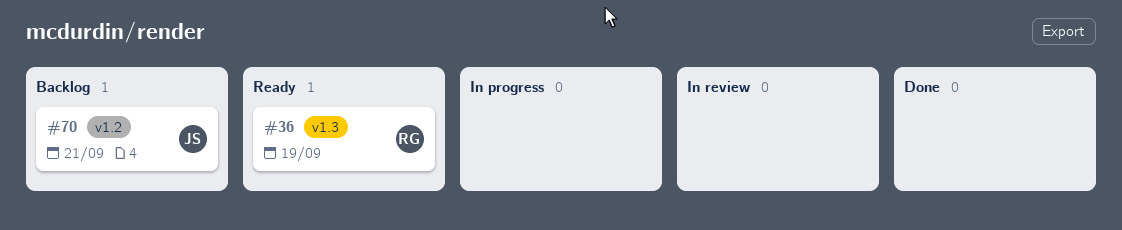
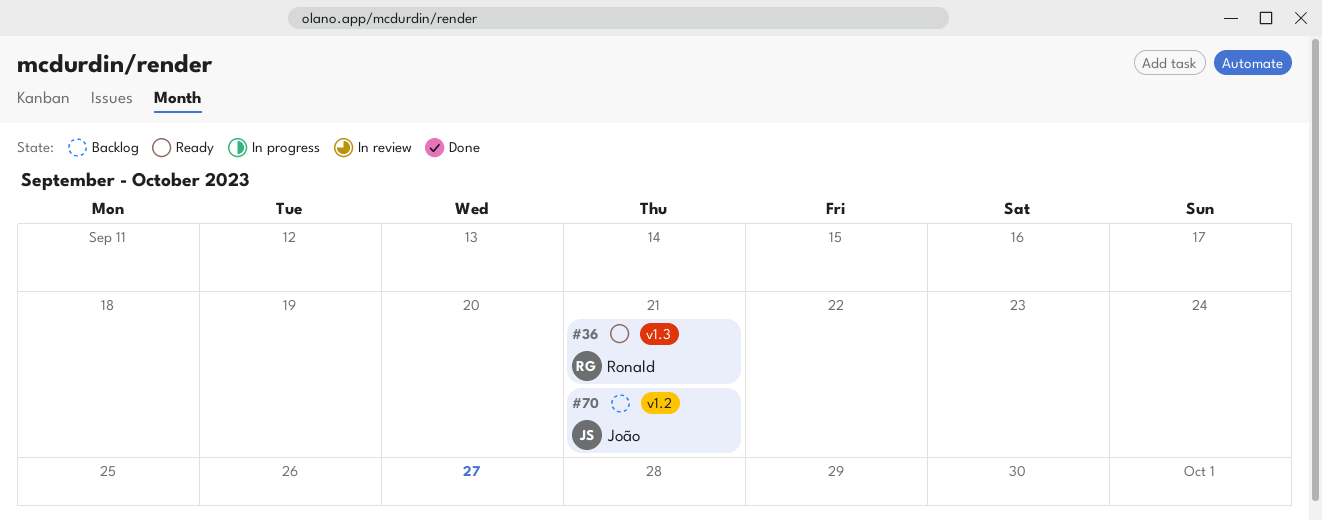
#36, due: Sep 19 -> Sep 21

